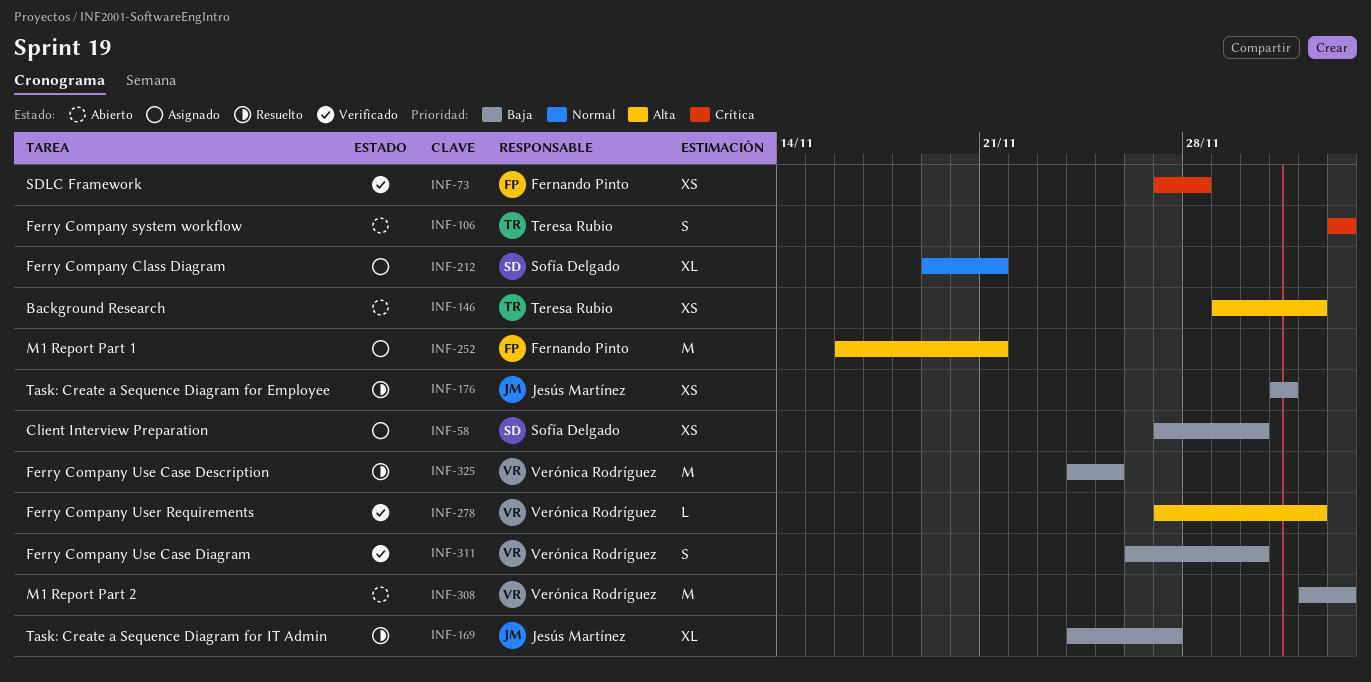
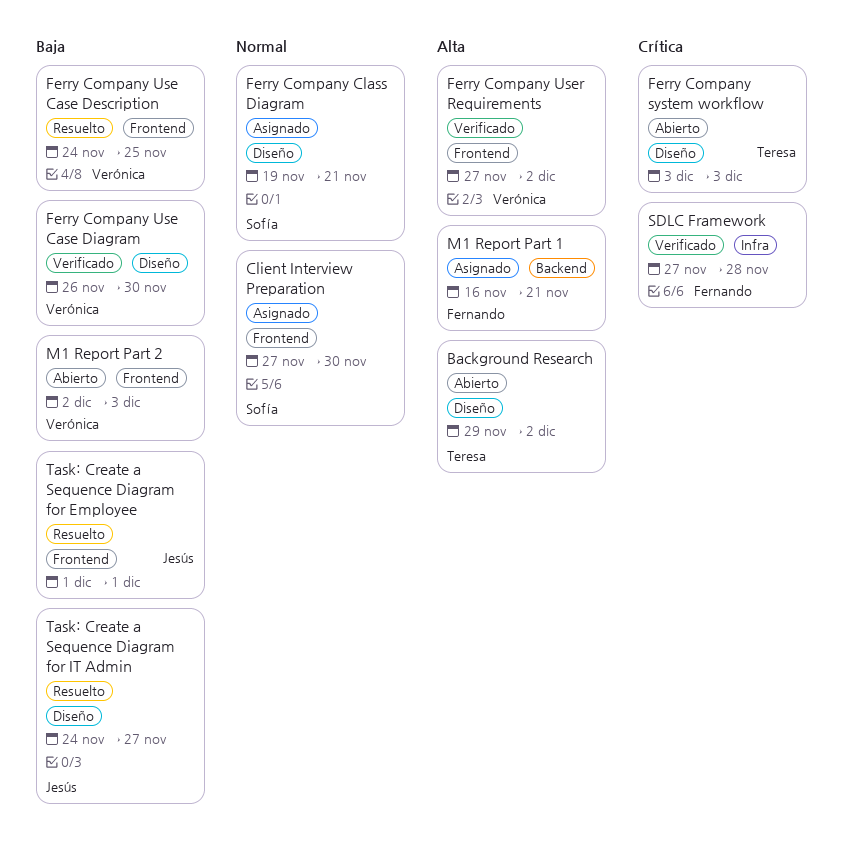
Client Interview Preparation, priority: Baja -> Normal

